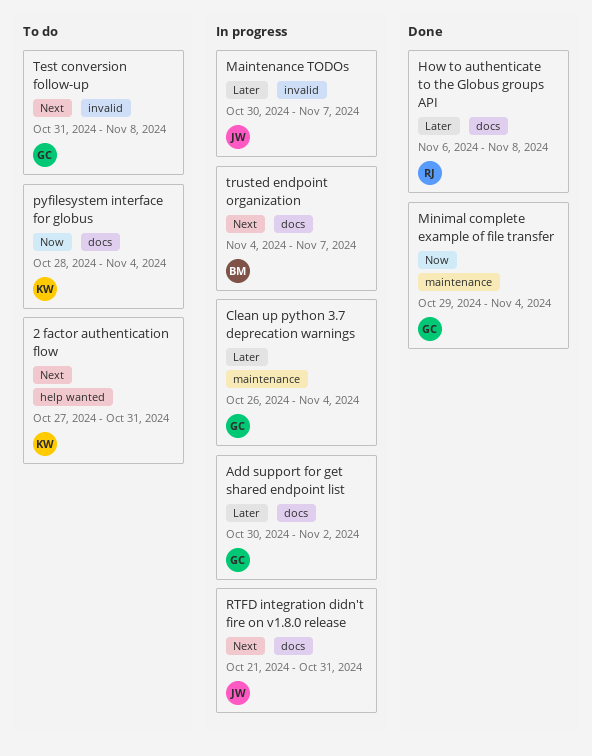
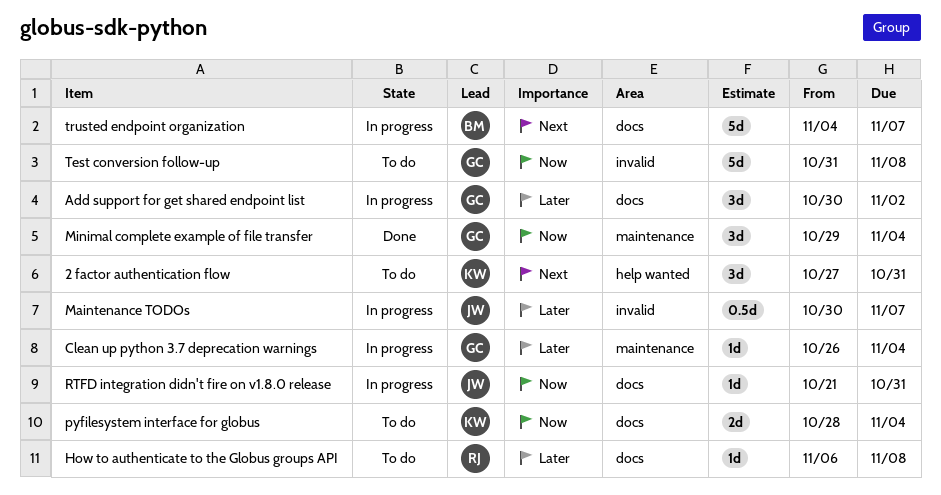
How to authenticate to the Globus groups API, status: Done -> To do
RTFD integration didn't fire on v1.8.0 release, priority: Next -> Now
Test conversion follow-up, priority: Next -> Now

